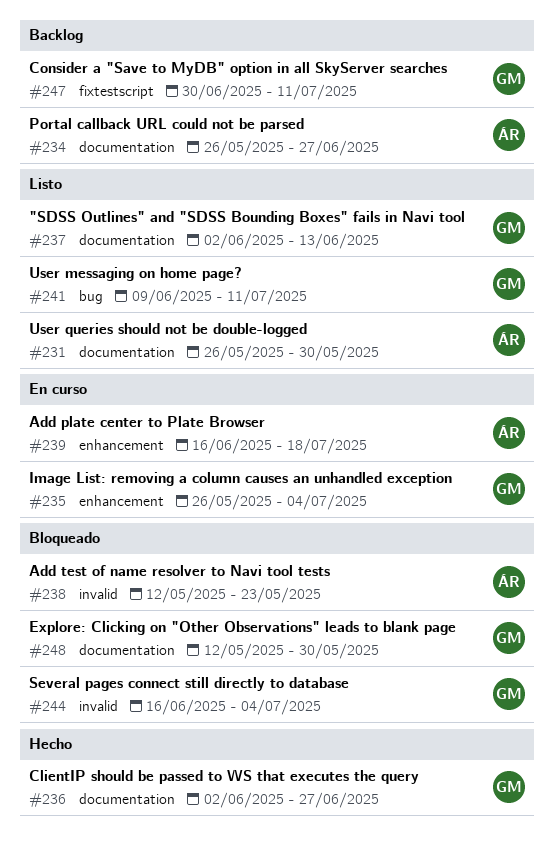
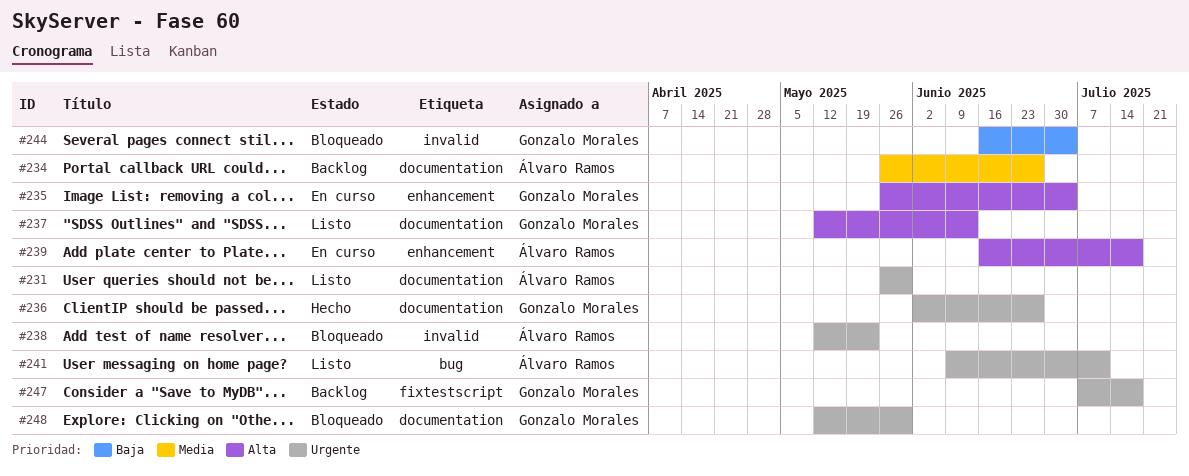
#237, start: Jun 2 -> May 12
#241, owner: Gonzalo Morales -> Álvaro Ramos
#247, start: Jun 30 -> Jul 7
#247, due: Jul 11 -> Jul 18

